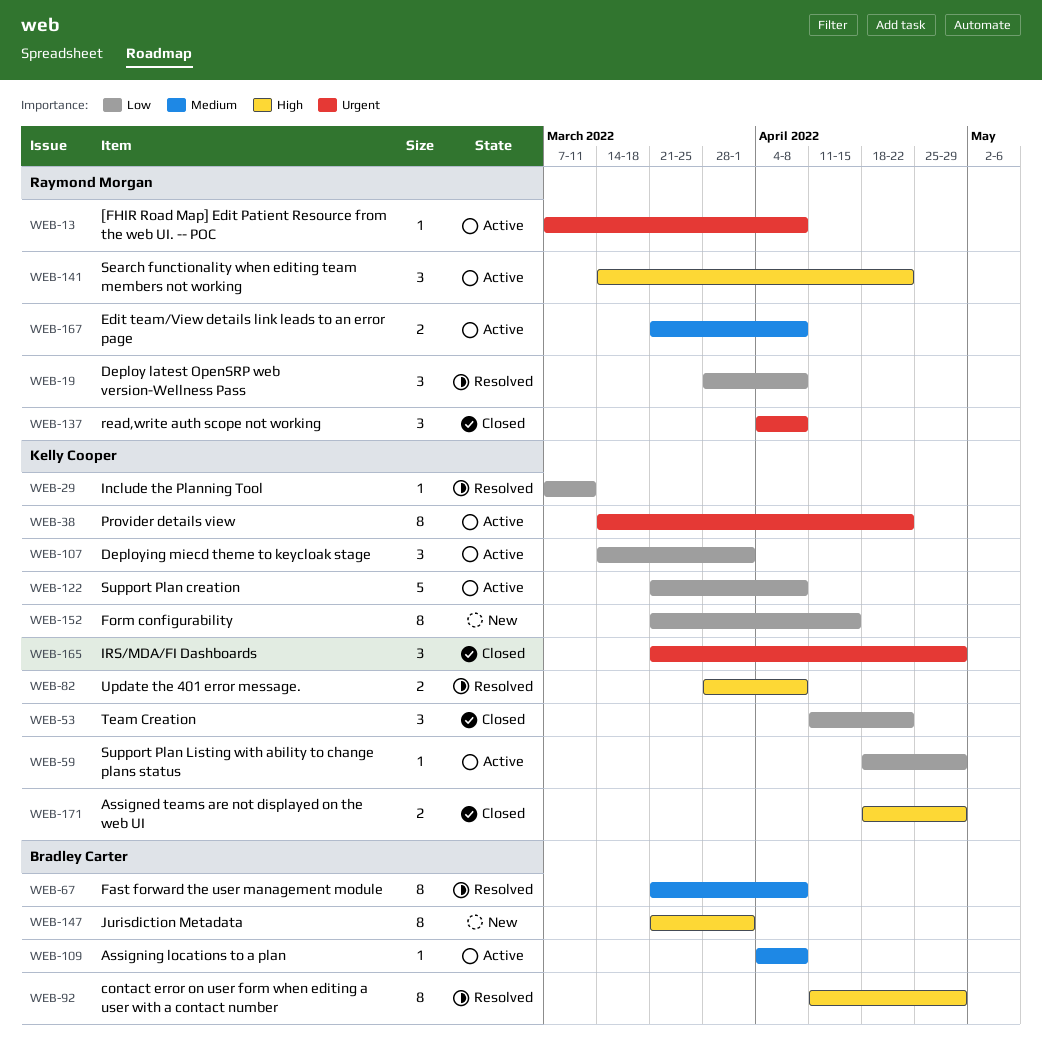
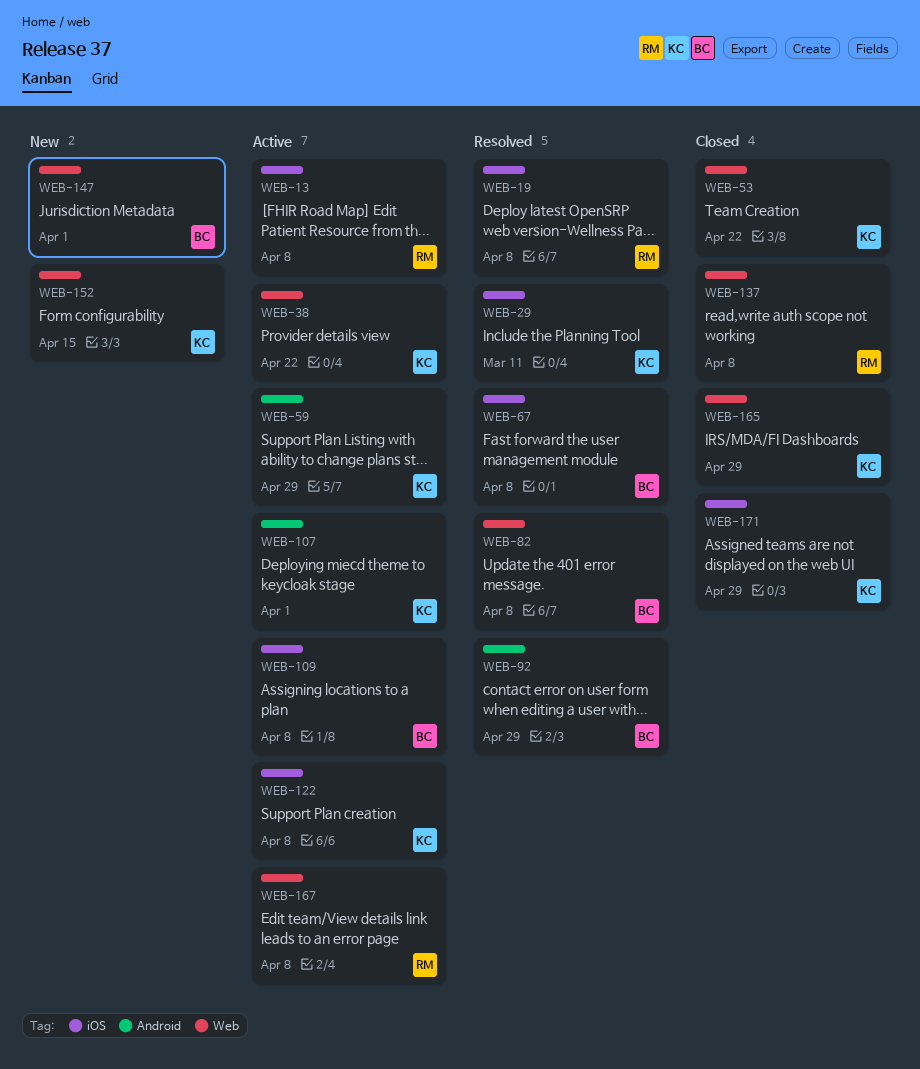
WEB-82, owner: Kelly Cooper -> Bradley Carter
WEB-141: present -> none

